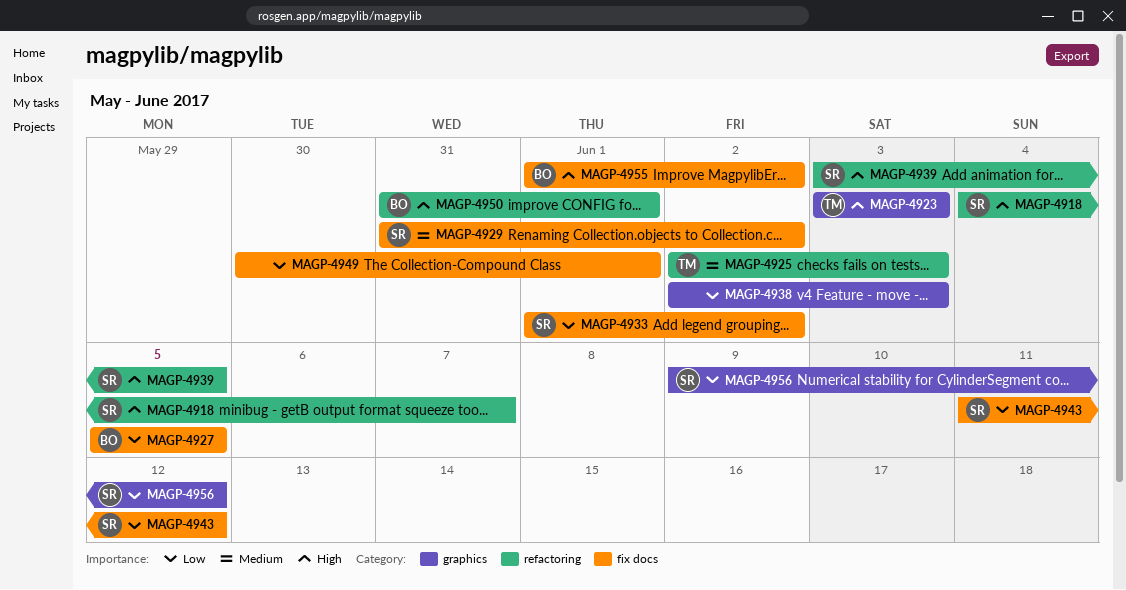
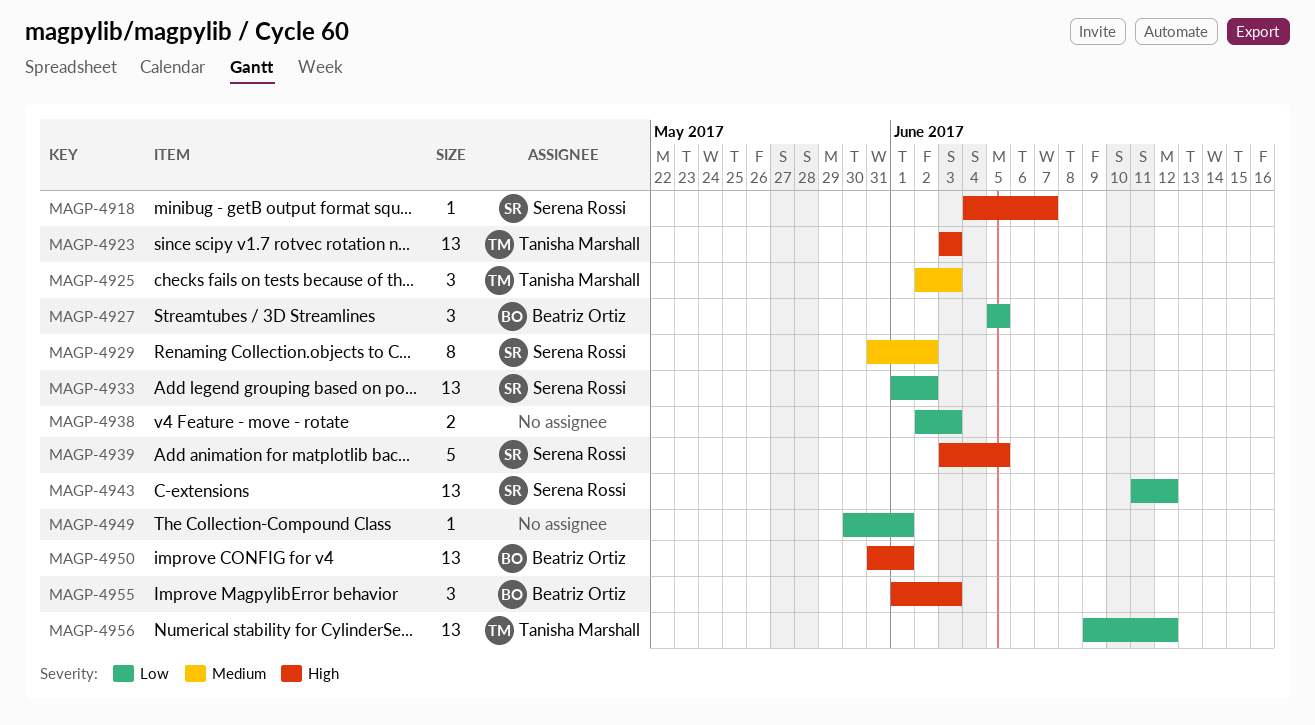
MAGP-4955, due: Jun 2 -> Jun 3
MAGP-4956, owner: Serena Rossi -> Tanisha Marshall

